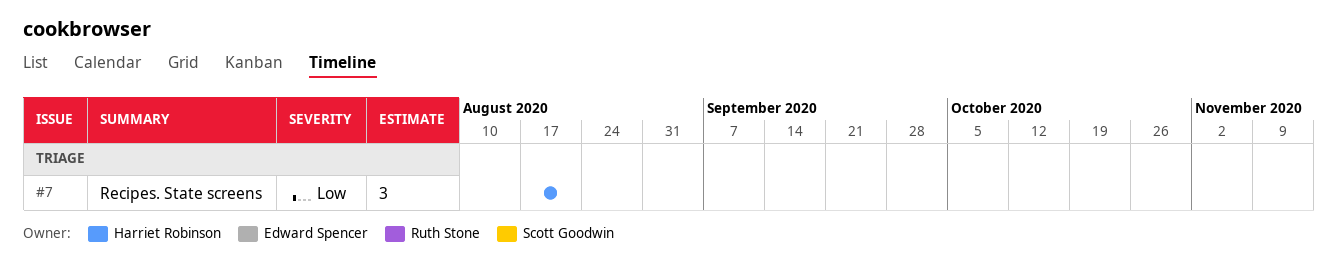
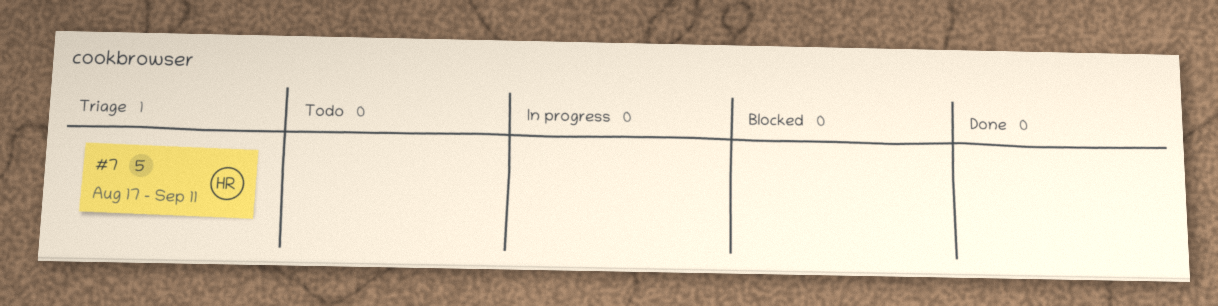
#7, estimate: 3 -> 5
#7, due: Aug 21 -> Sep 11

